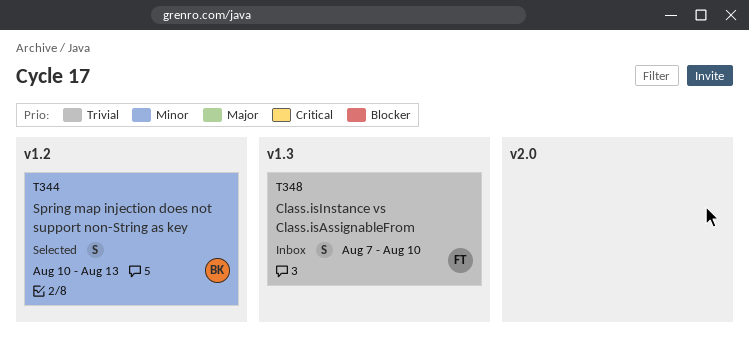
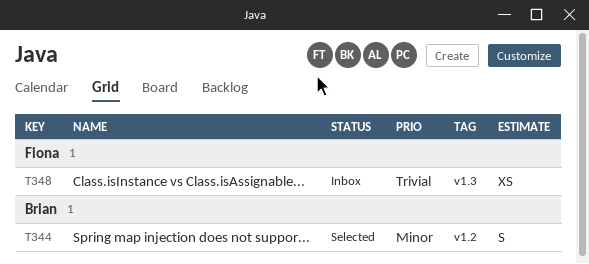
T348, estimate: S -> XS

